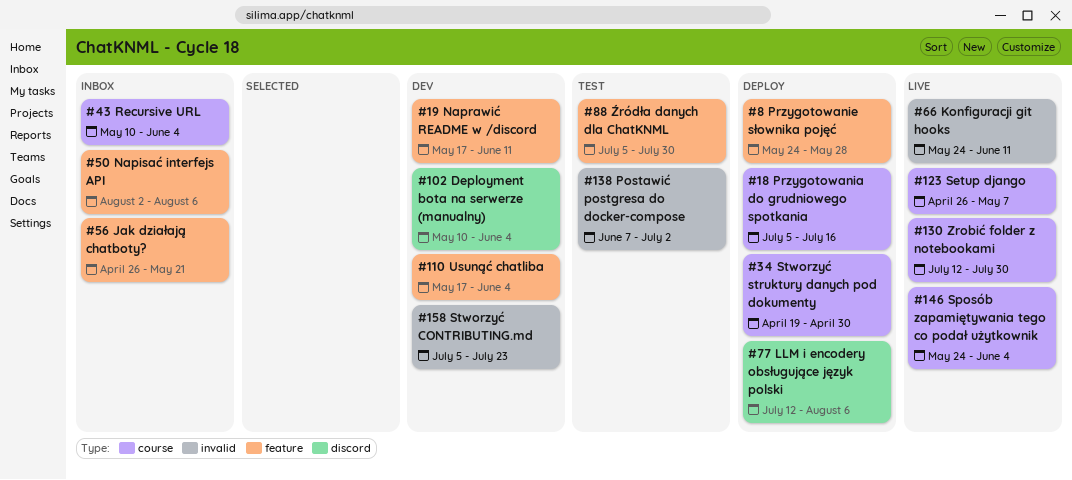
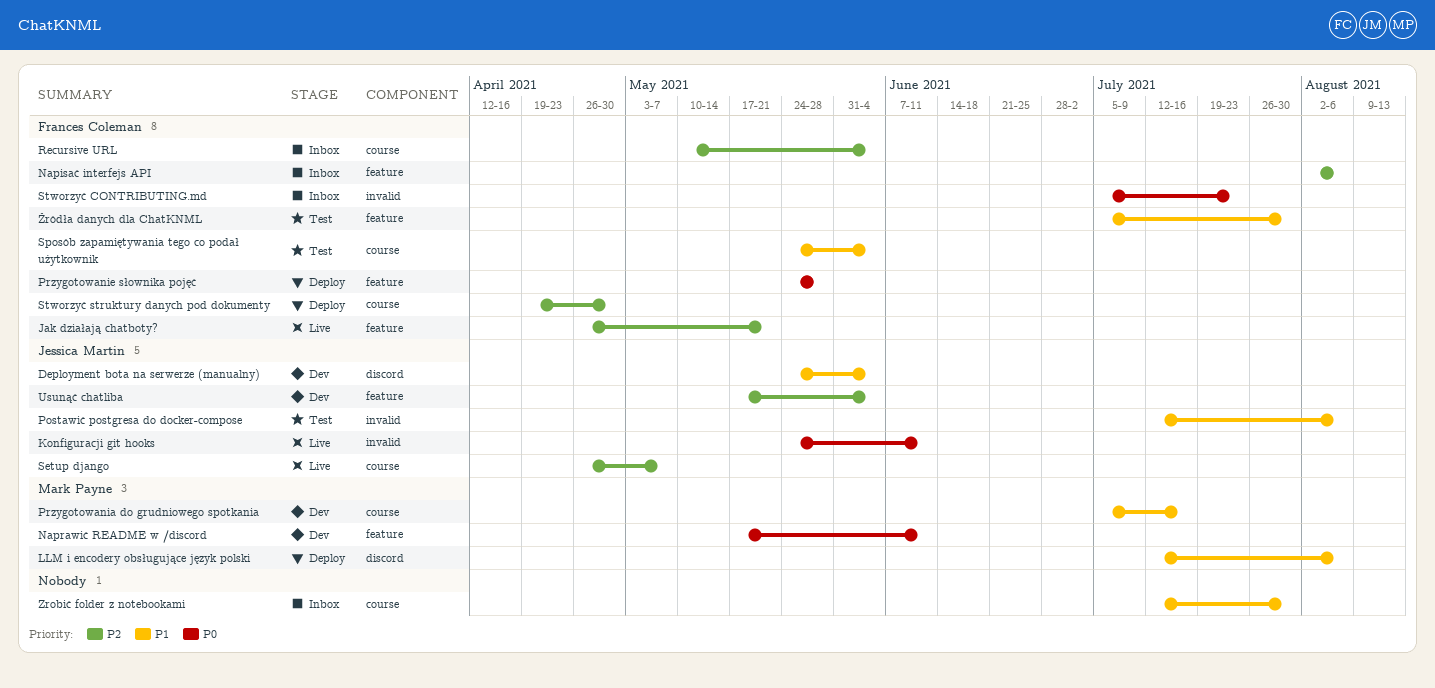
Deployment bota na serwerze (manualny), start: May 10 -> May 24
Jak działają chatboty?, status: Inbox -> Live
Postawić postgresa do docker-compose, start: Jun 7 -> Jul 12
Postawić postgresa do docker-compose, due: Jul 2 -> Aug 6
Przygotowania do grudniowego spotkania, status: Deploy -> Dev
Sposób zapamiętywania tego co podał użytkownik, status: Live -> Test
Stworzyć CONTRIBUTING.md, status: Dev -> Inbox
Zrobić folder z notebookami, status: Live -> Inbox

